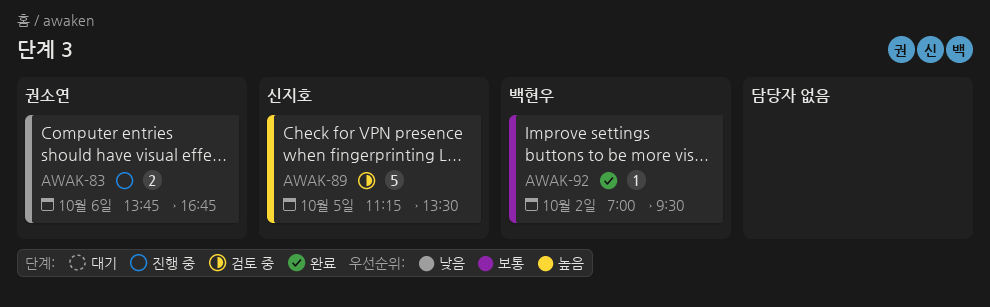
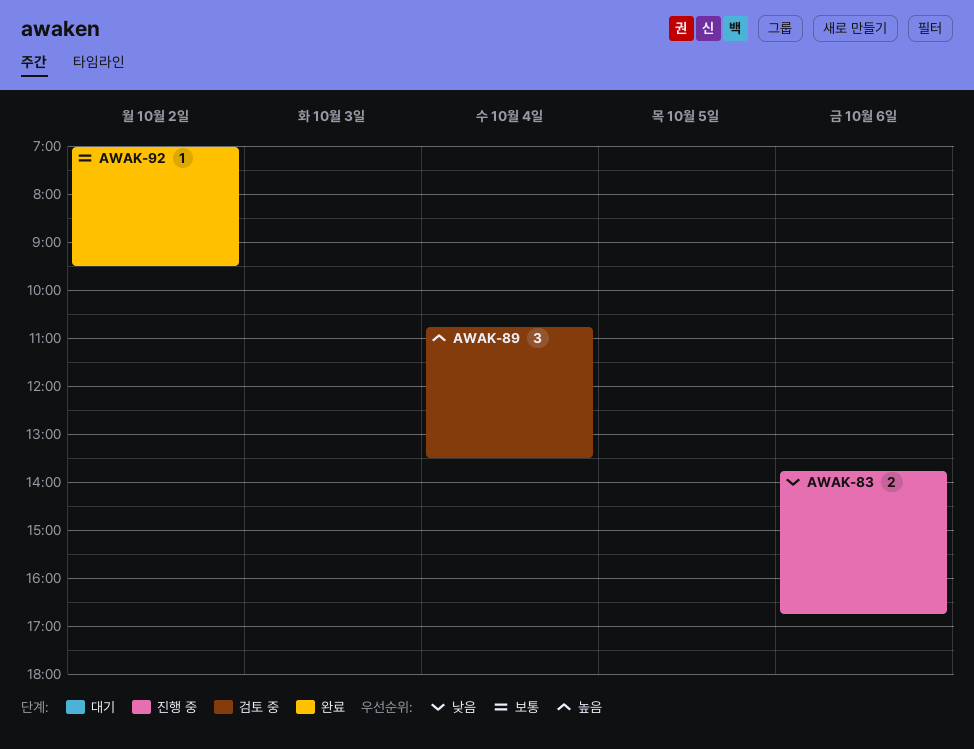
AWAK-89, estimate: 5 -> 3
AWAK-89, day: Oct 5 -> Oct 4
AWAK-89, begins: 11:15 -> 10:45

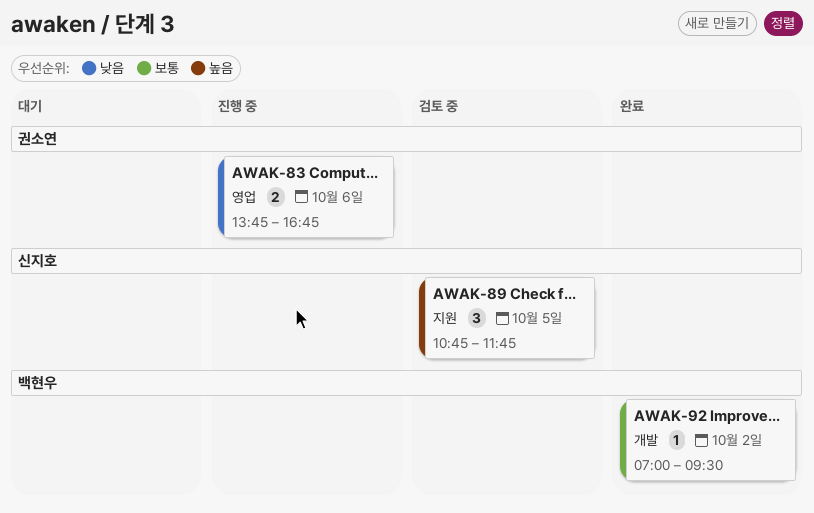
AWAK-89, day: Oct 4 -> Oct 5
AWAK-89, ends: 13:30 -> 11:45

